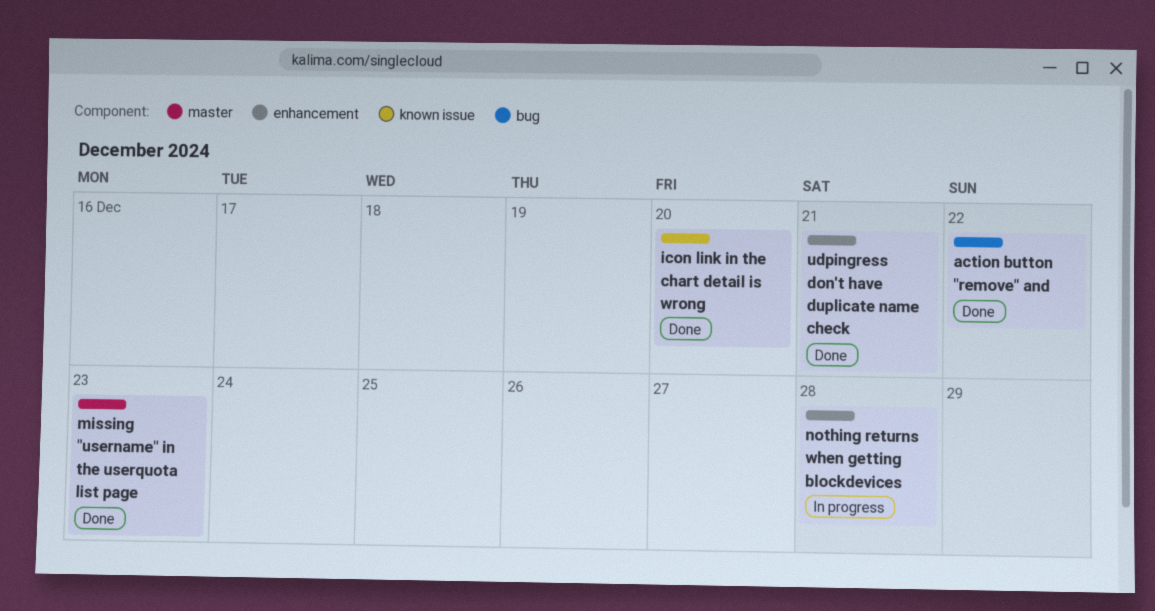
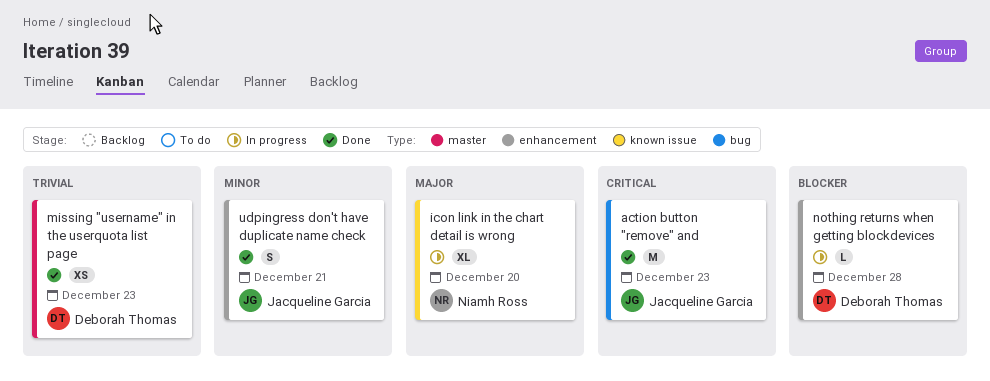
action button "remove" and, due: Dec 22 -> Dec 23
icon link in the chart detail is wrong, status: Done -> In progress

